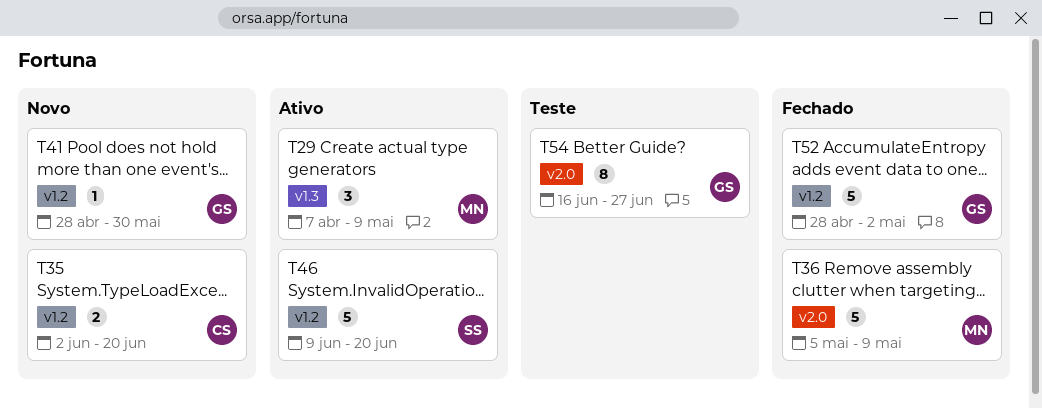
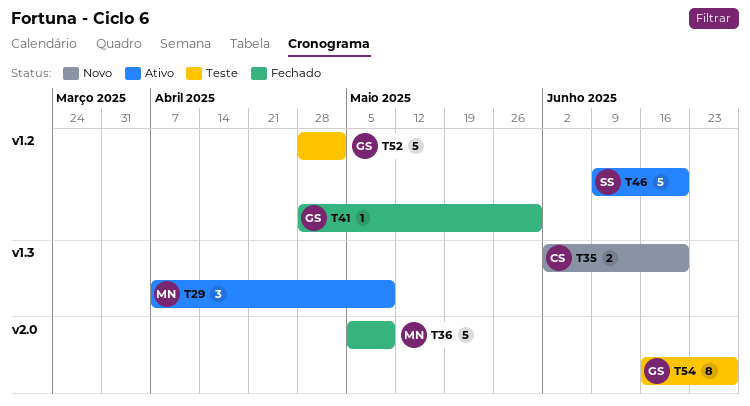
T35, label: v1.2 -> v1.3
T41, status: Novo -> Fechado
T52, status: Fechado -> Teste

